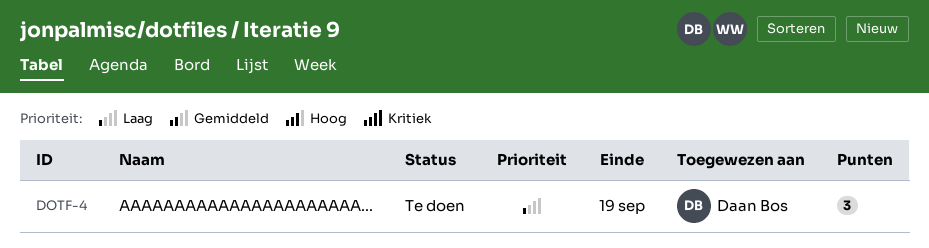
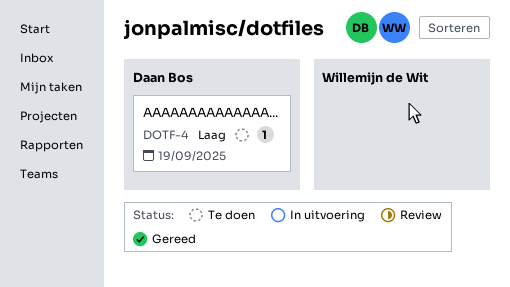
DOTF-4, estimate: 3 -> 1

